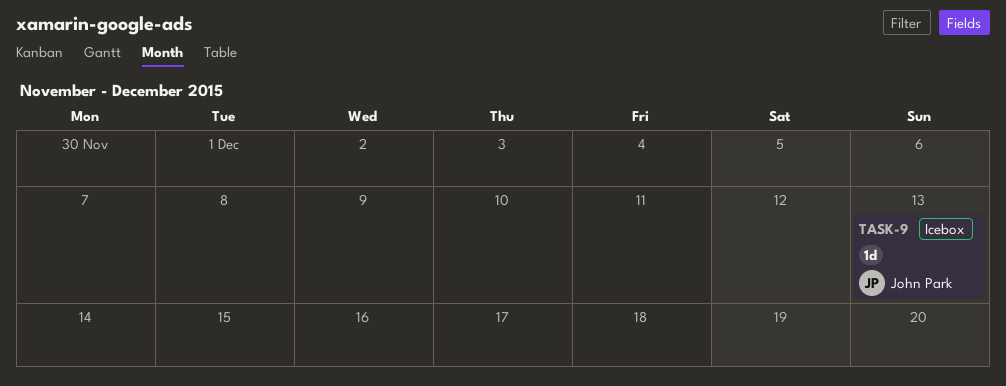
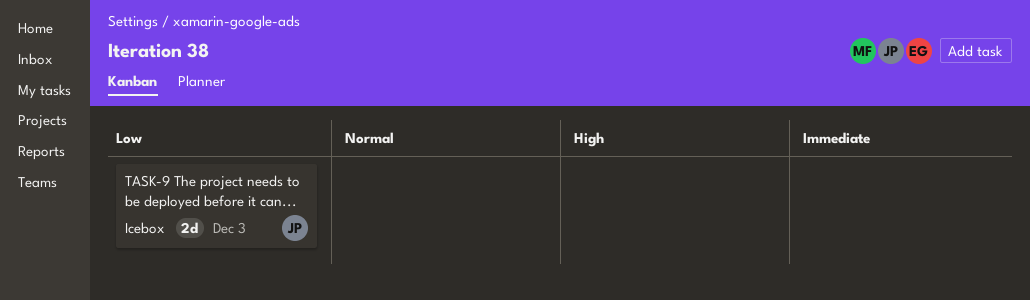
TASK-9, estimate: 1d -> 2d
TASK-9, due: Dec 13 -> Dec 3

